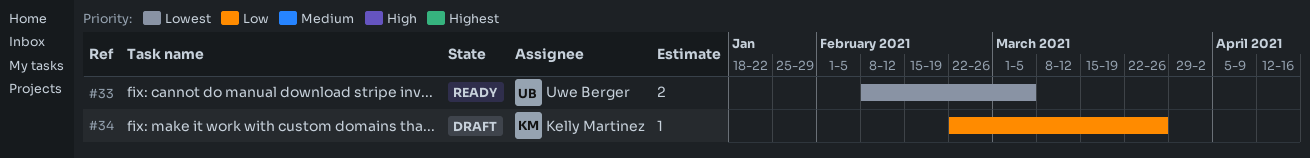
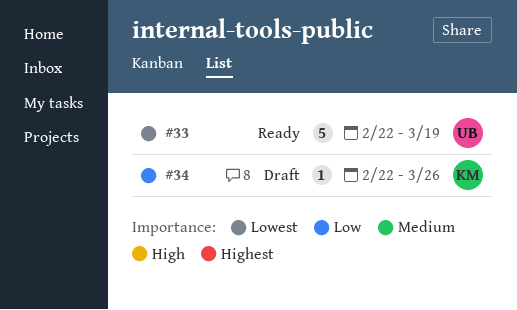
#33, estimate: 2 -> 5
#33, start: Feb 8 -> Feb 22
#33, due: Mar 5 -> Mar 19

